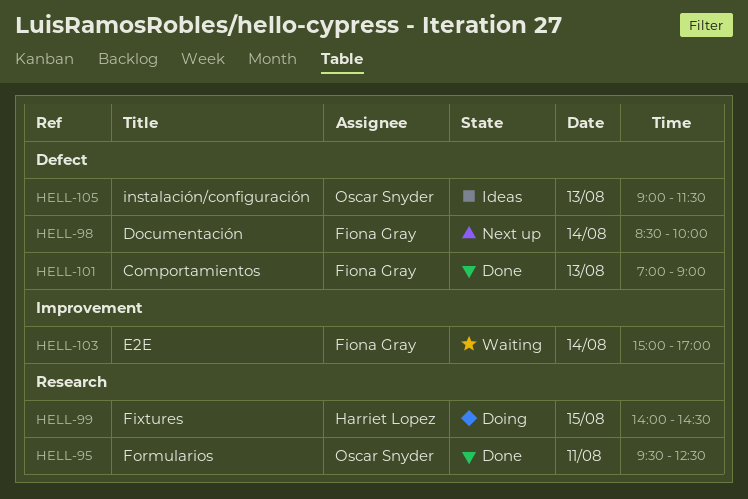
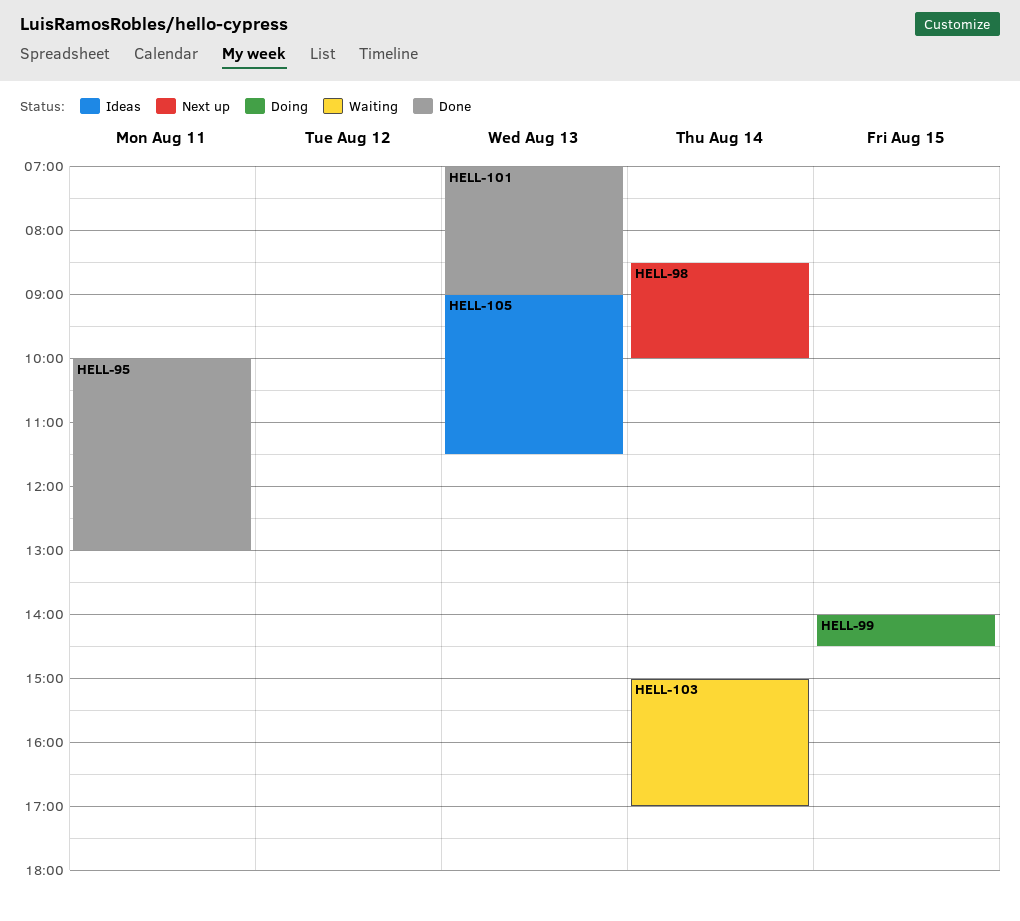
HELL-95, begins: 09:30 -> 10:00
HELL-95, ends: 12:30 -> 13:00

